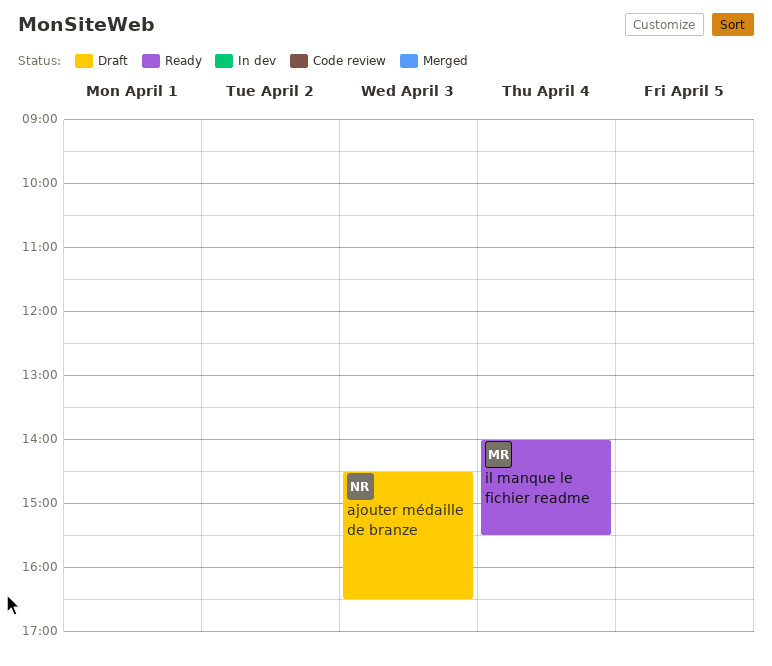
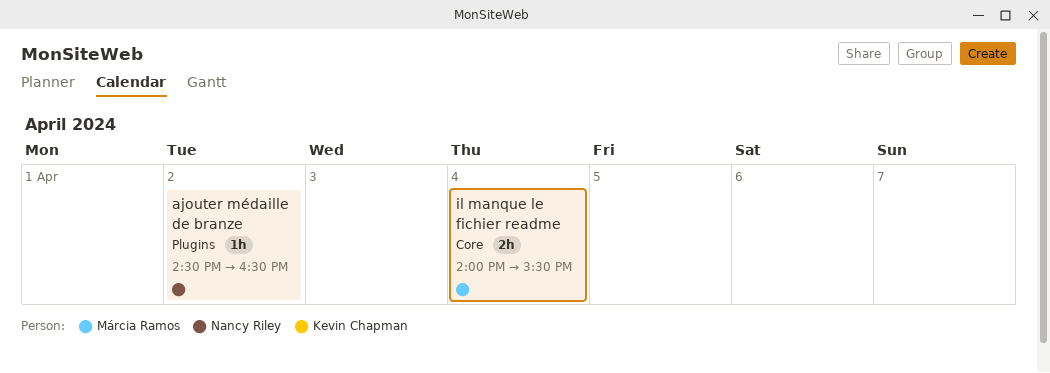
ajouter médaille de branze, day: Apr 3 -> Apr 2

